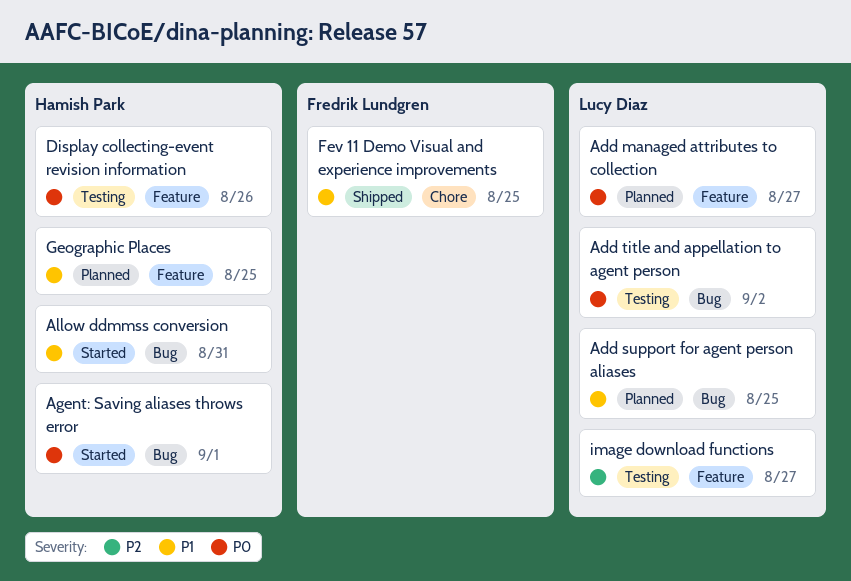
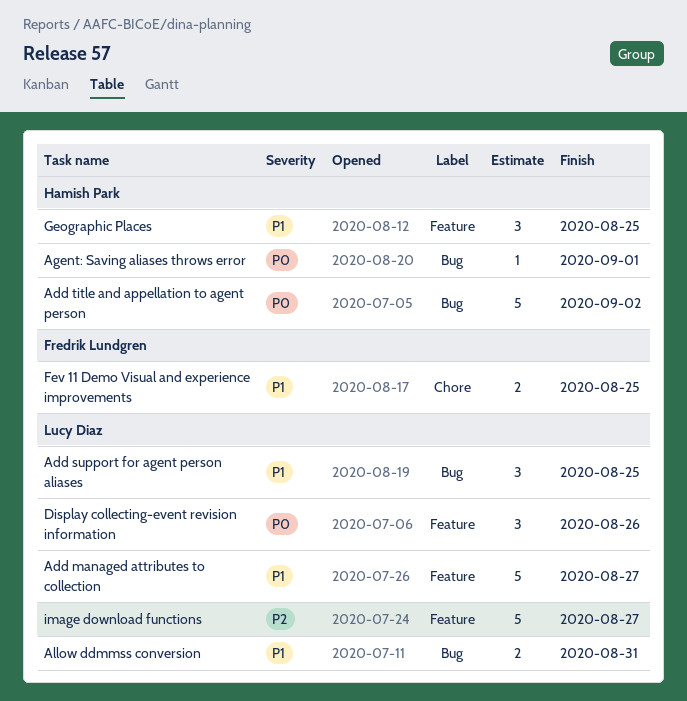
Add managed attributes to collection, priority: P0 -> P1
Add title and appellation to agent person, owner: Lucy Diaz -> Hamish Park
Allow ddmmss conversion, owner: Hamish Park -> Lucy Diaz
Display collecting-event revision information, owner: Hamish Park -> Lucy Diaz

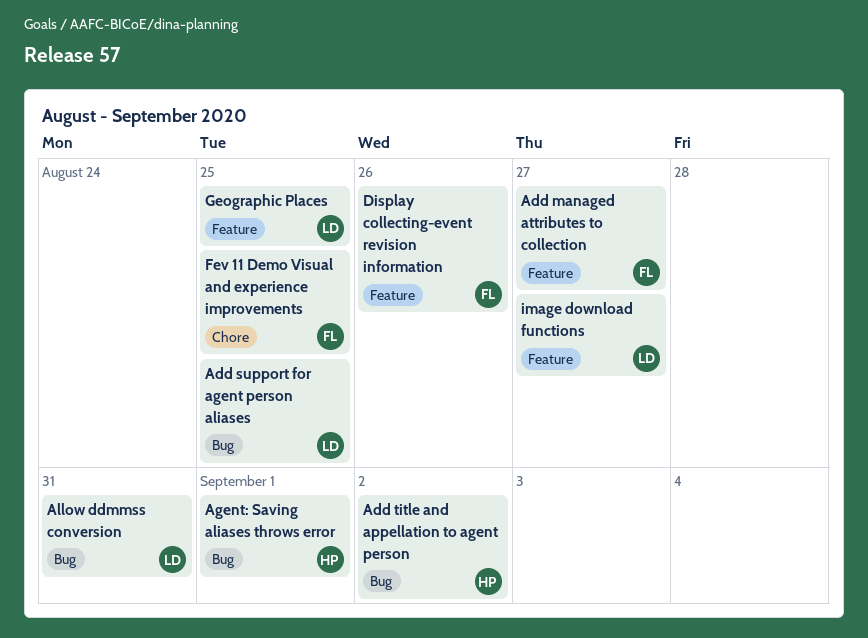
Add managed attributes to collection, owner: Lucy Diaz -> Fredrik Lundgren
Display collecting-event revision information, owner: Lucy Diaz -> Fredrik Lundgren
Geographic Places, owner: Hamish Park -> Lucy Diaz

